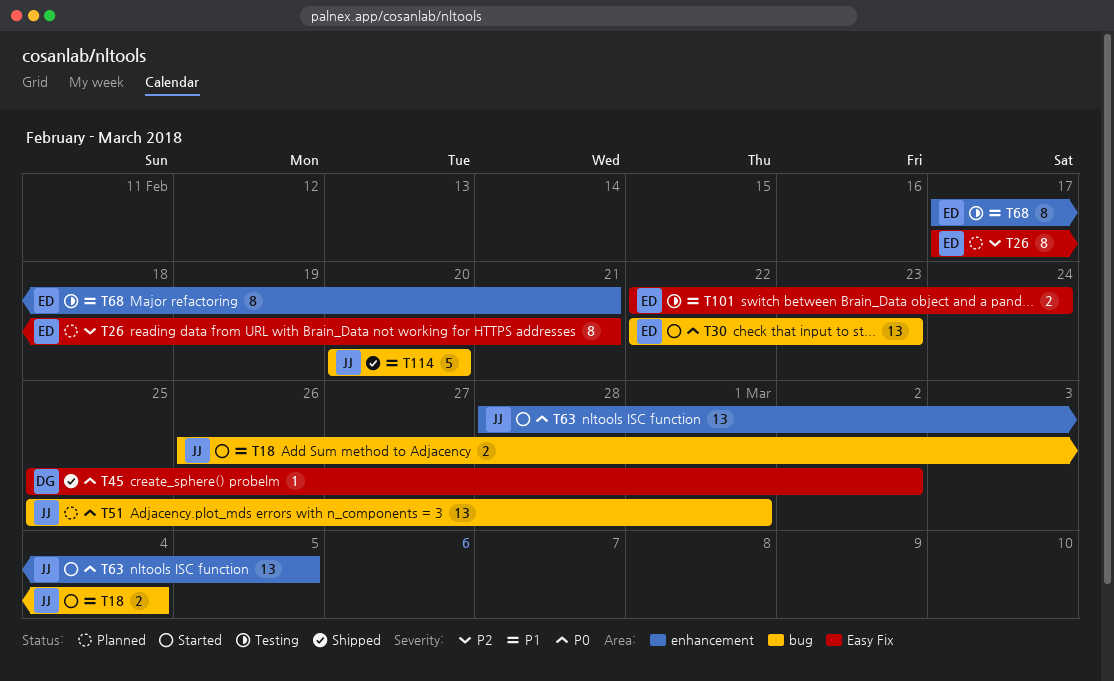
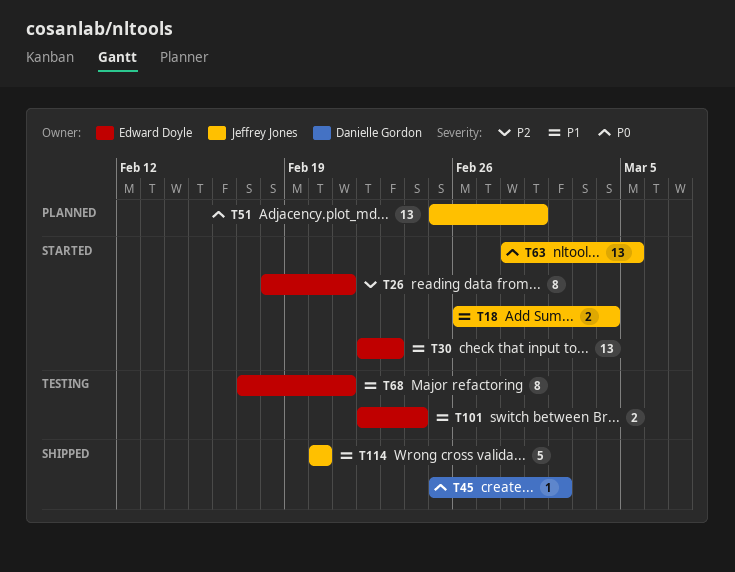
T26, status: Planned -> Started
T26, start: Feb 17 -> Feb 18
T30, priority: P0 -> P1

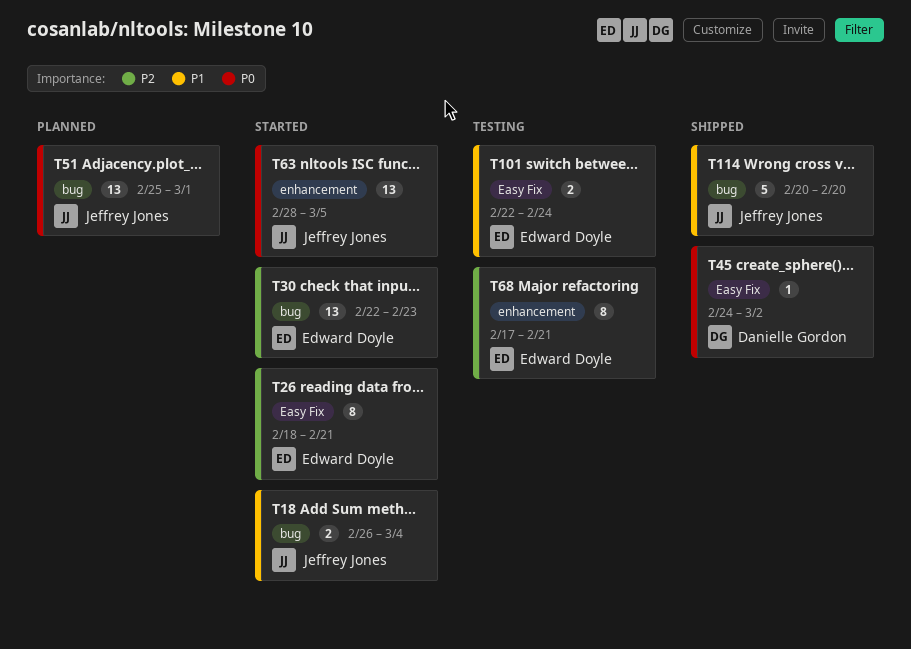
T30, priority: P1 -> P2
T45, start: Feb 25 -> Feb 24
T68, priority: P1 -> P2

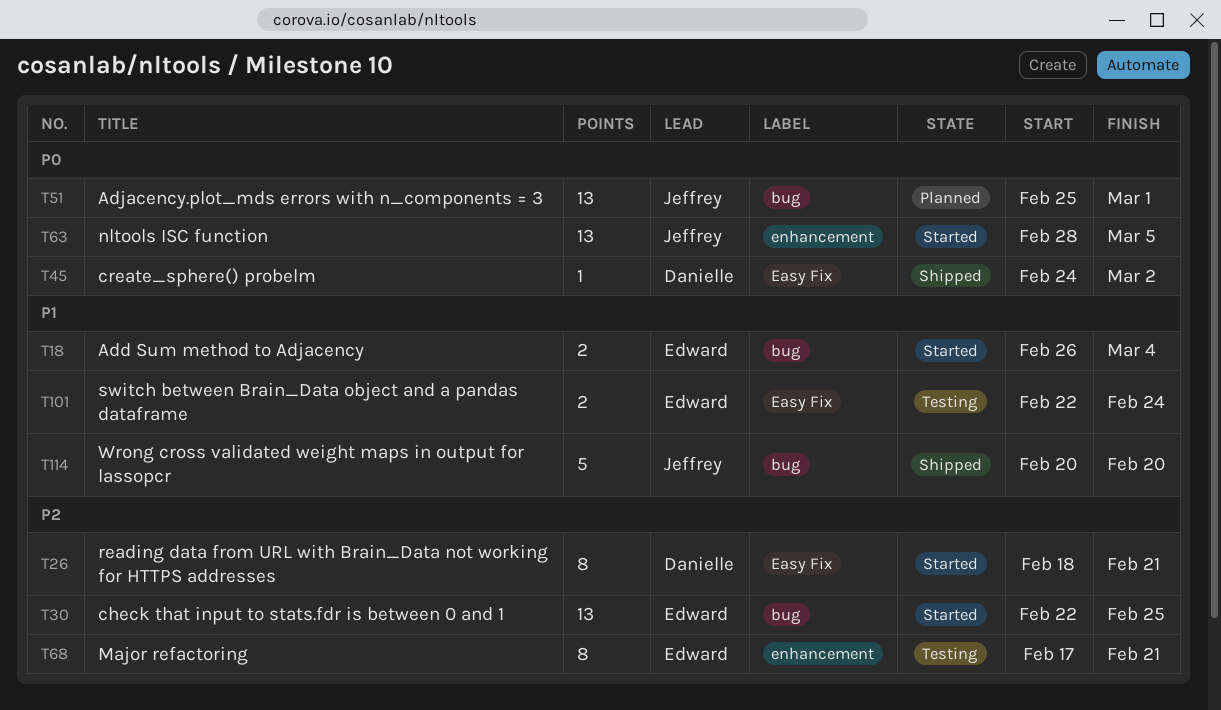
T18, owner: Jeffrey Jones -> Edward Doyle
T26, owner: Edward Doyle -> Danielle Gordon
T30, due: Feb 23 -> Feb 25

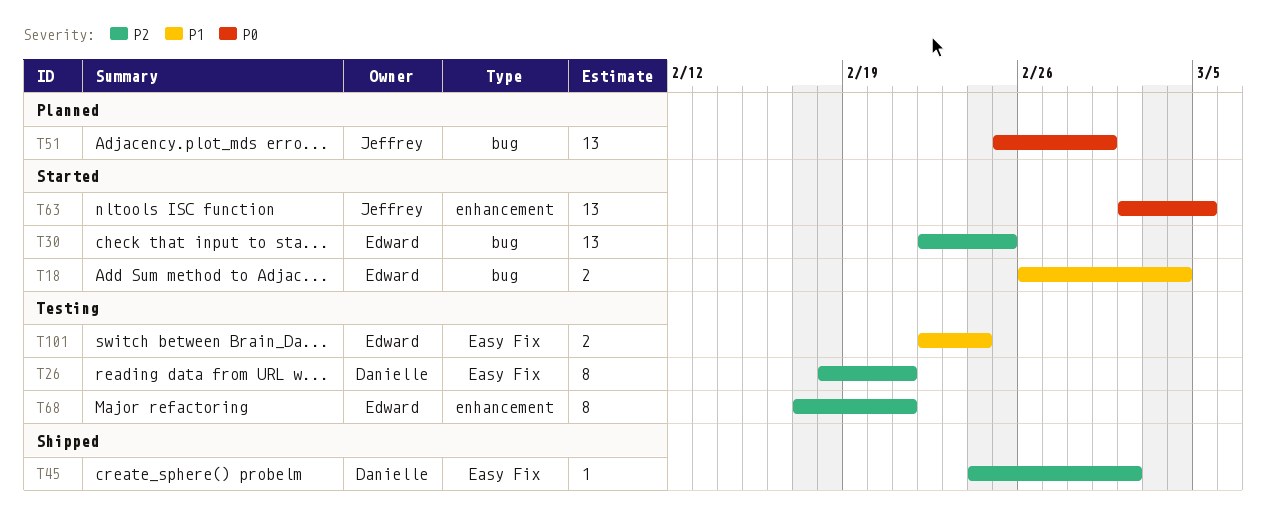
T26, status: Started -> Testing
T45, priority: P0 -> P2
T63, start: Feb 28 -> Mar 2
T114: present -> none

